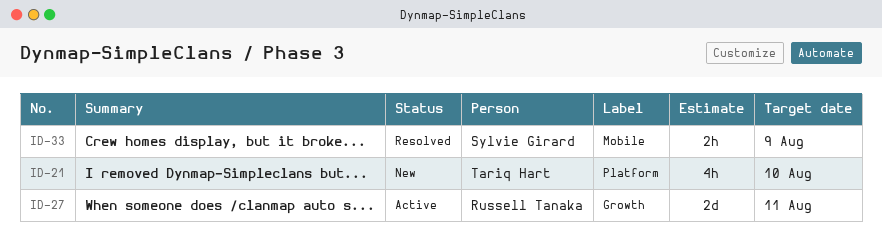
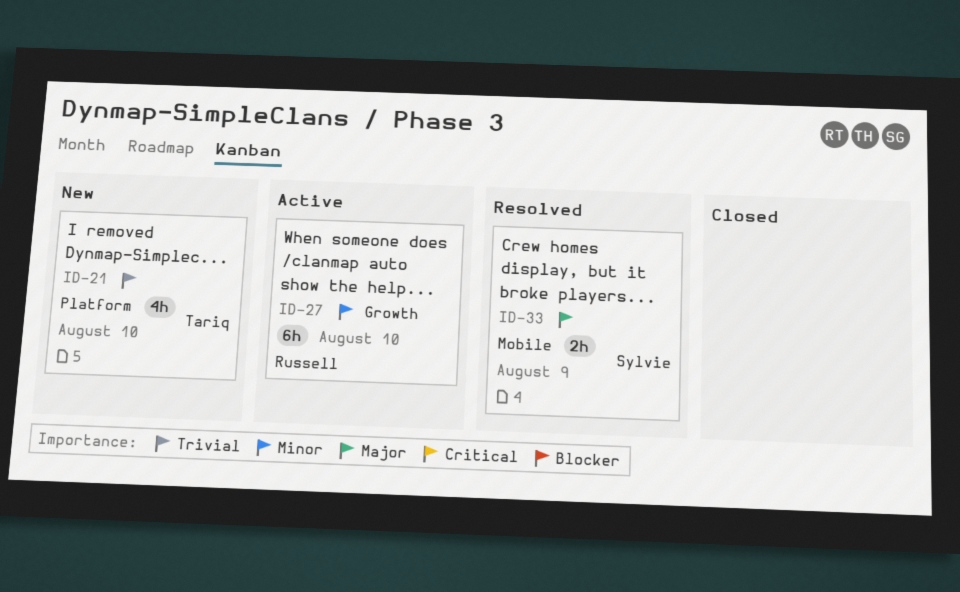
ID-27, estimate: 2d -> 6h
ID-27, due: Aug 11 -> Aug 10

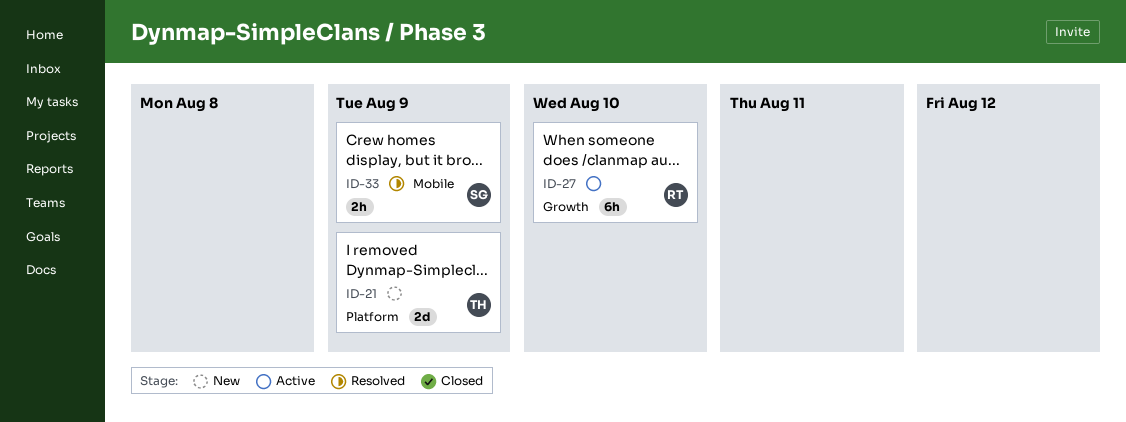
ID-21, estimate: 4h -> 2d
ID-21, due: Aug 10 -> Aug 9

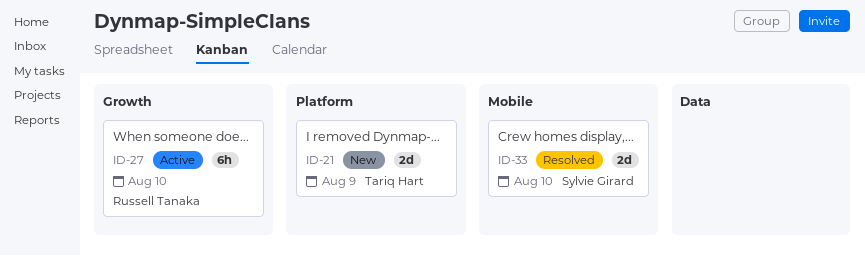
ID-33, estimate: 2h -> 2d
ID-33, due: Aug 9 -> Aug 10

